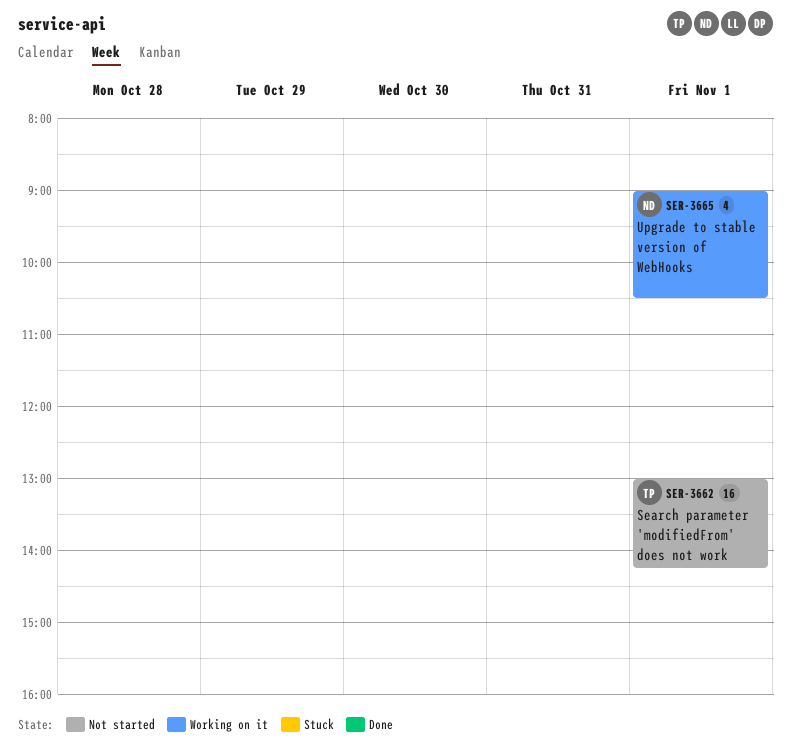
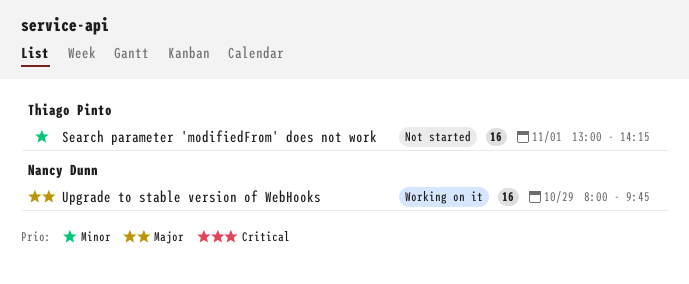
Upgrade to stable version of WebHooks, estimate: 4 -> 16
Upgrade to stable version of WebHooks, day: Nov 1 -> Oct 29
Upgrade to stable version of WebHooks, begins: 09:00 -> 08:00
Upgrade to stable version of WebHooks, ends: 10:30 -> 09:45

